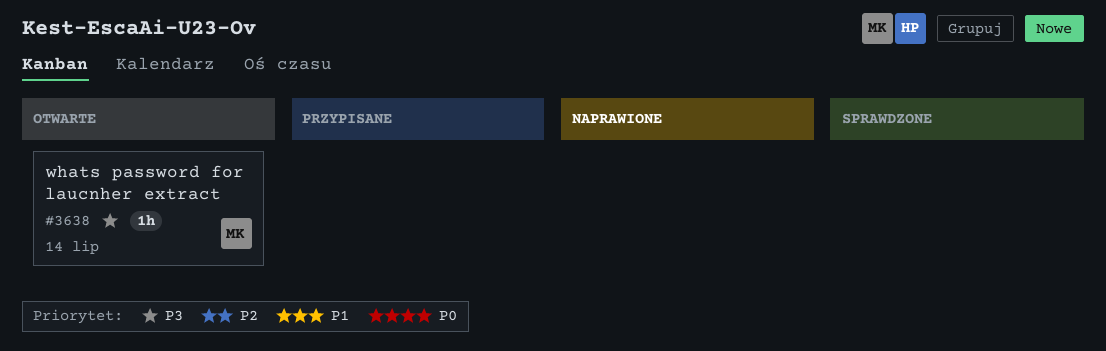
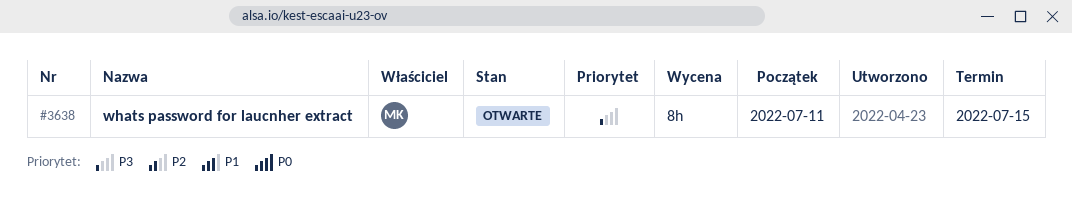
#3638, estimate: 1h -> 8h
#3638, due: Jul 14 -> Jul 15

